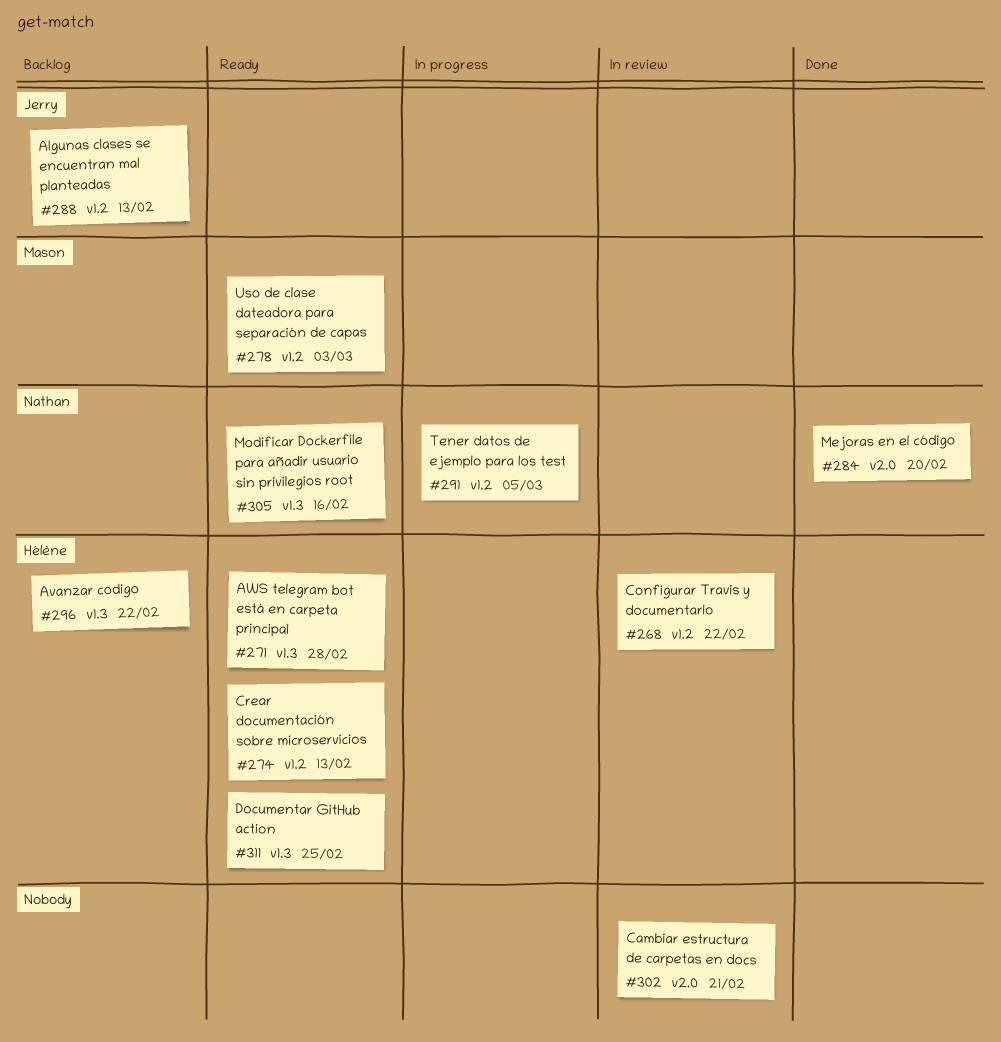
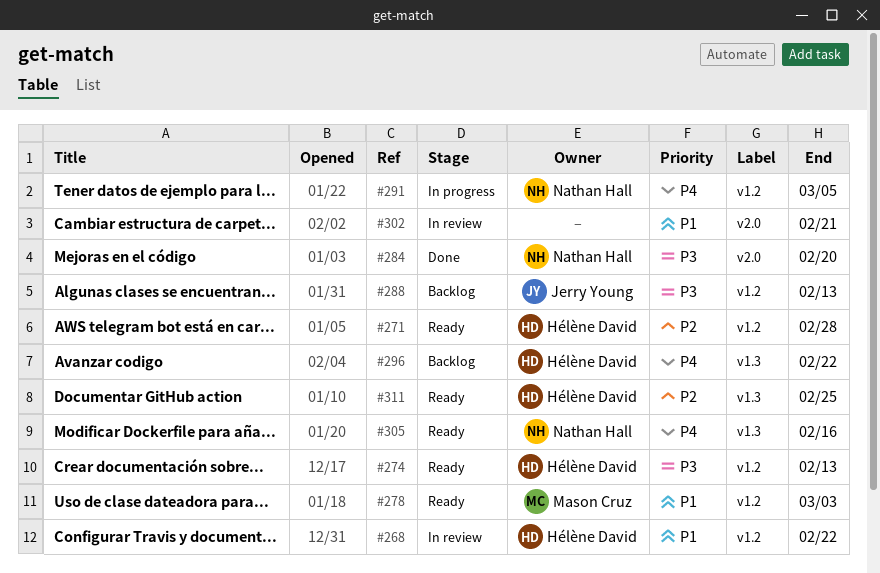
#271, label: v1.3 -> v1.2

